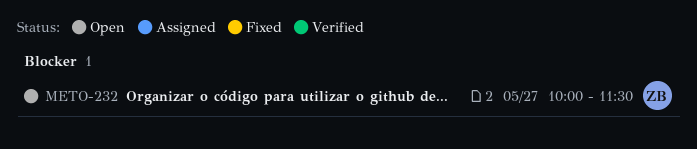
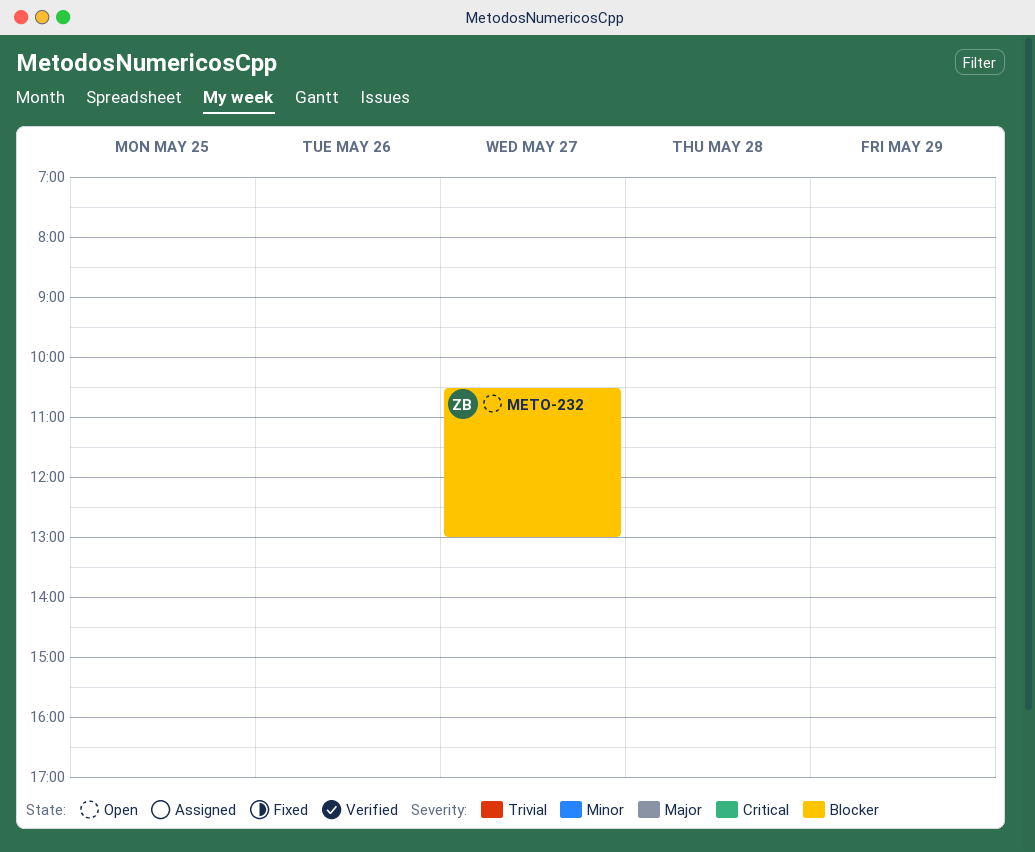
METO-232, begins: 10:00 -> 10:30
METO-232, ends: 11:30 -> 13:00

